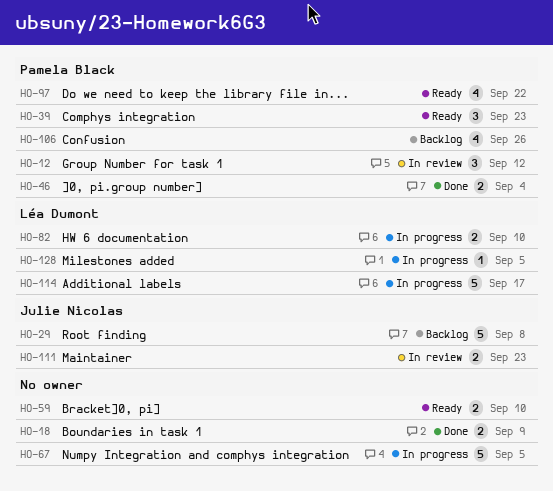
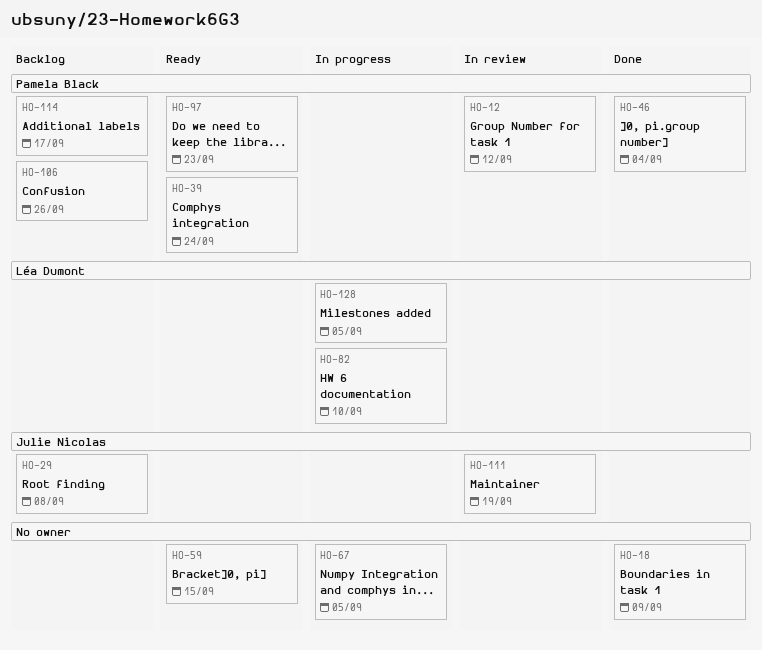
HO-39, due: Sep 23 -> Sep 24
HO-59, due: Sep 10 -> Sep 15
HO-97, due: Sep 22 -> Sep 23
HO-111, due: Sep 23 -> Sep 19
HO-114, status: In progress -> Backlog
HO-114, owner: Léa Dumont -> Pamela Black

